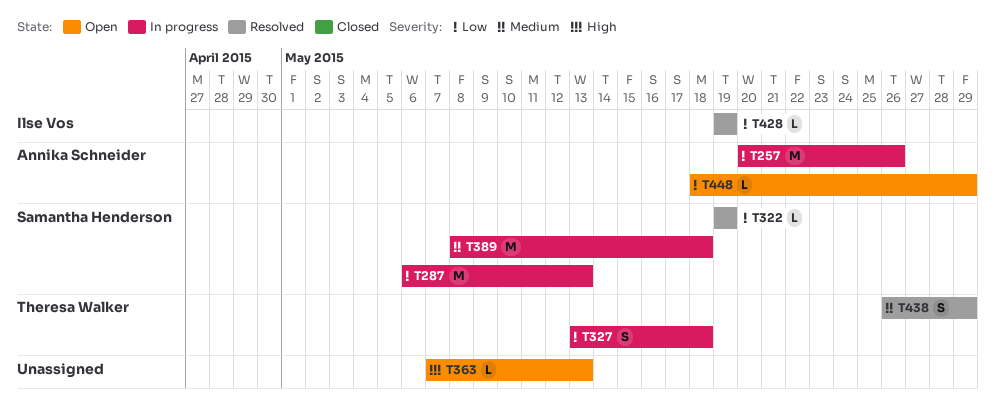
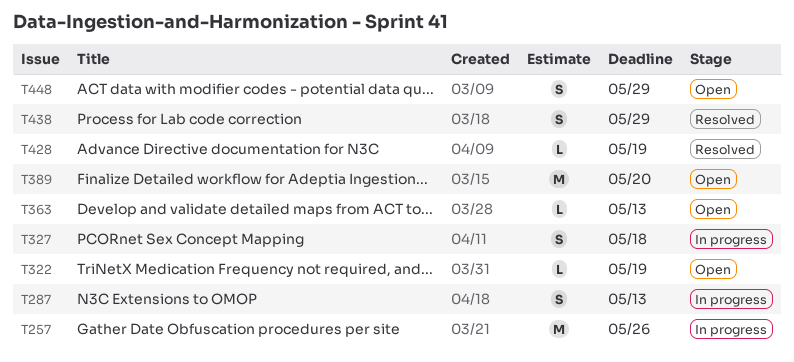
T287, estimate: M -> S
T322, status: Resolved -> Open
T389, status: In progress -> Open
T389, due: May 18 -> May 20
T448, estimate: L -> S

